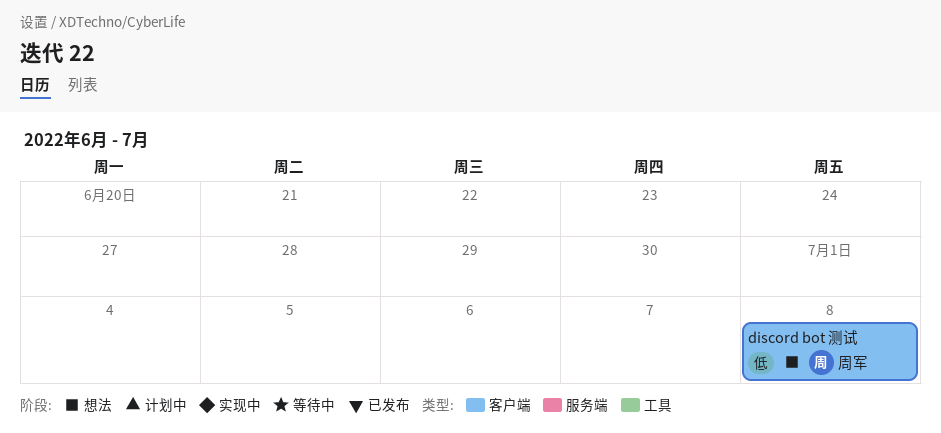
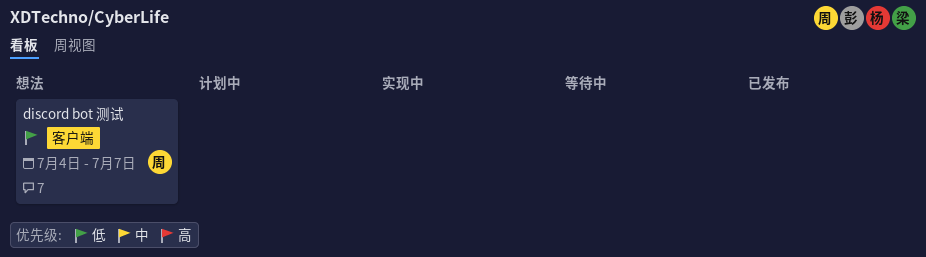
discord bot 测试, due: Jul 8 -> Jul 7

